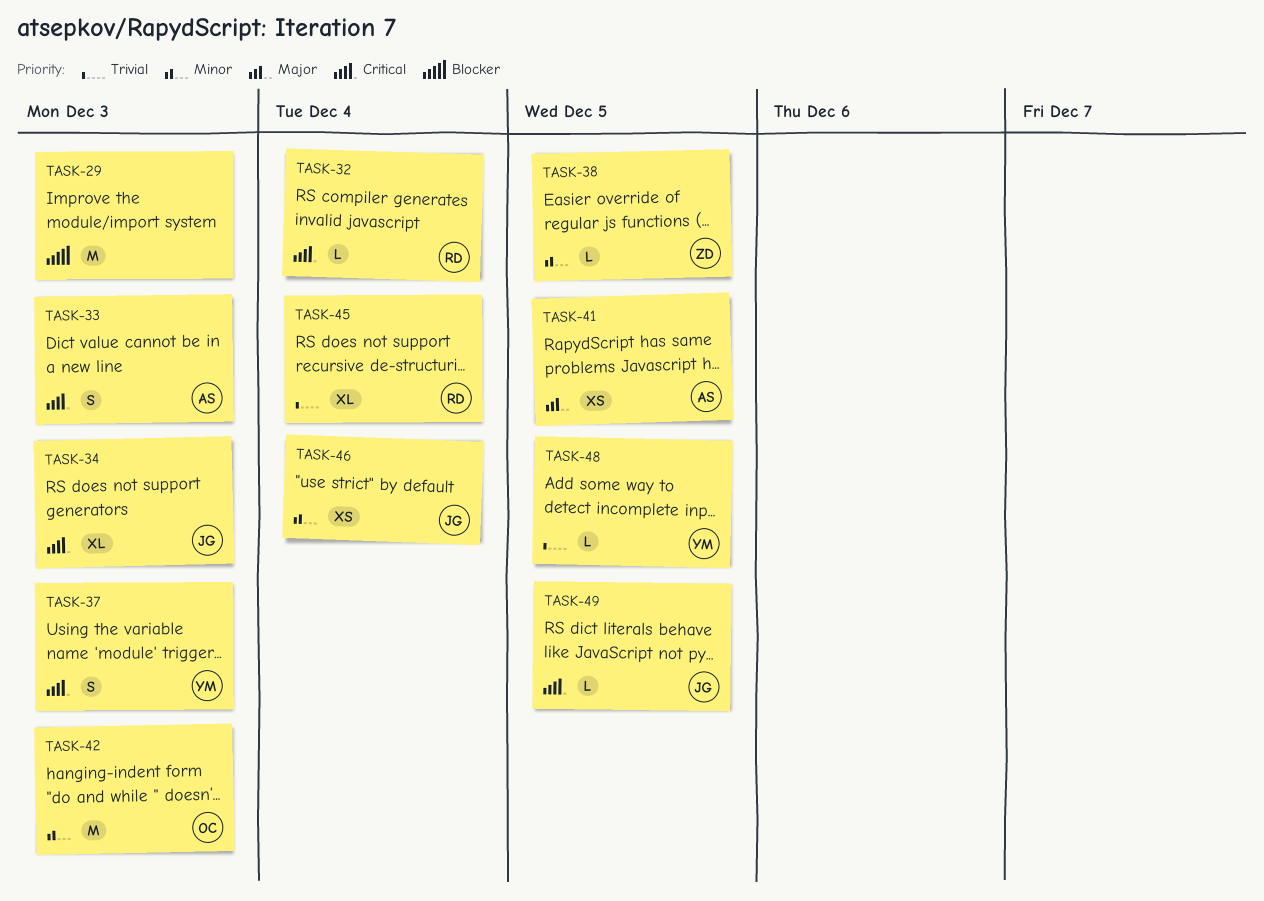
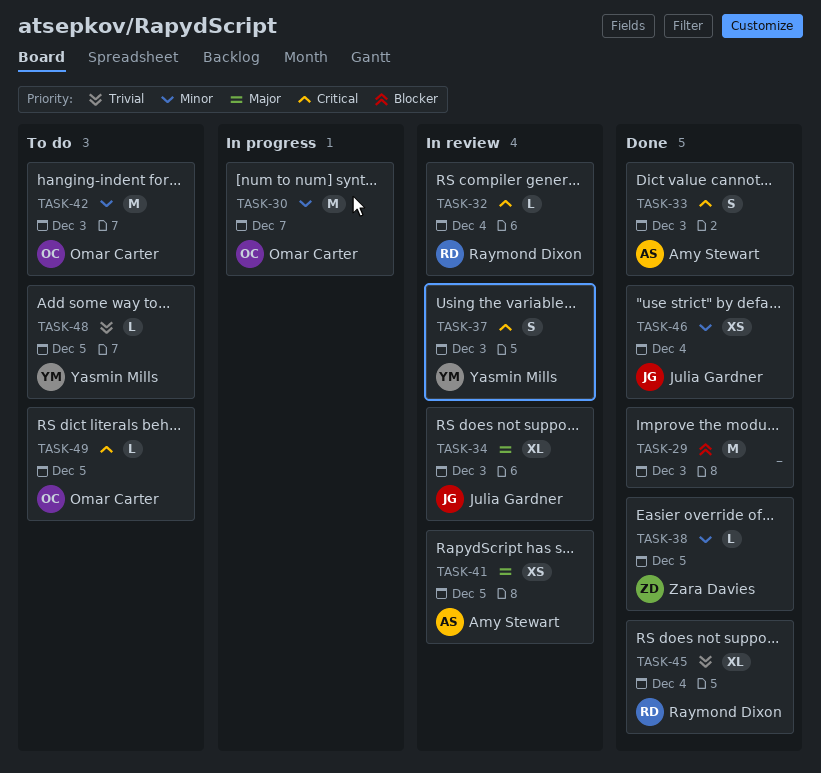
TASK-30: none -> present
TASK-34, priority: Critical -> Major
TASK-49, owner: Julia Gardner -> Omar Carter

